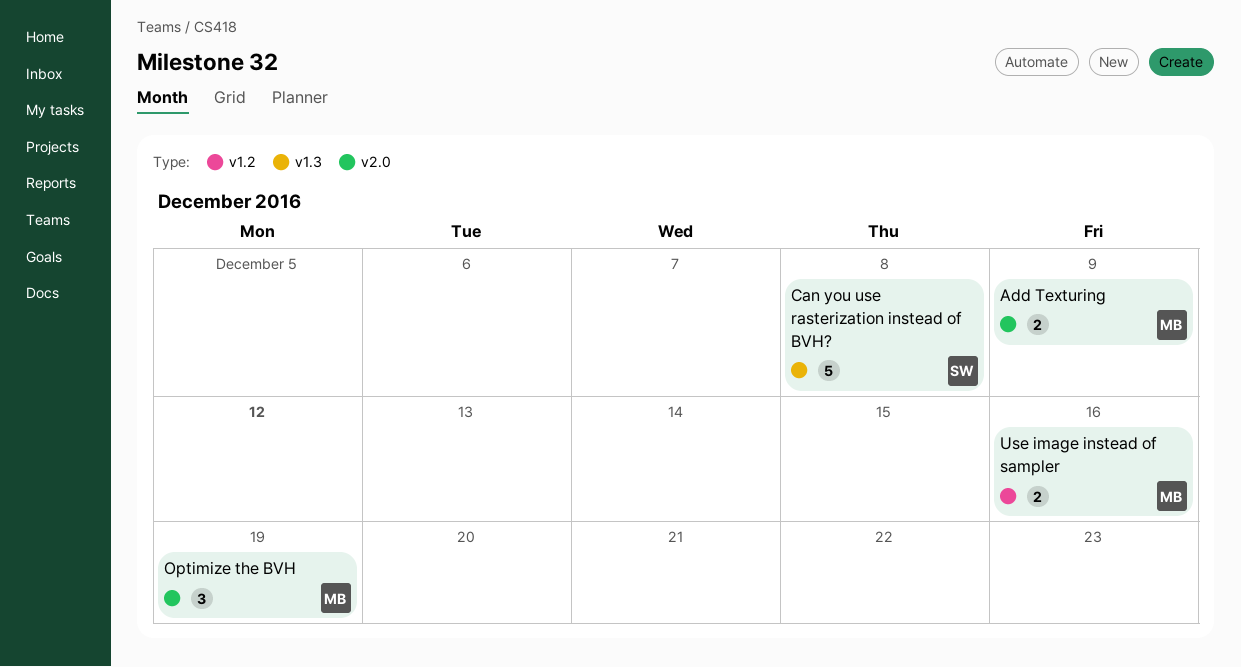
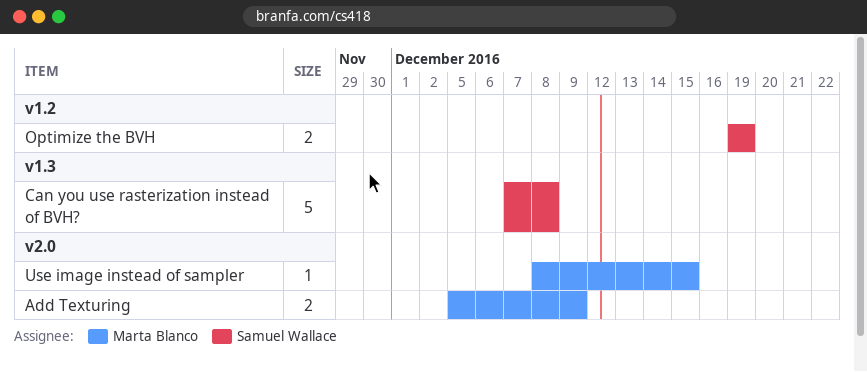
Optimize the BVH, owner: Marta Blanco -> Samuel Wallace
Optimize the BVH, label: v2.0 -> v1.2
Optimize the BVH, estimate: 3 -> 2
Use image instead of sampler, label: v1.2 -> v2.0
Use image instead of sampler, estimate: 2 -> 1
Use image instead of sampler, due: Dec 16 -> Dec 15

